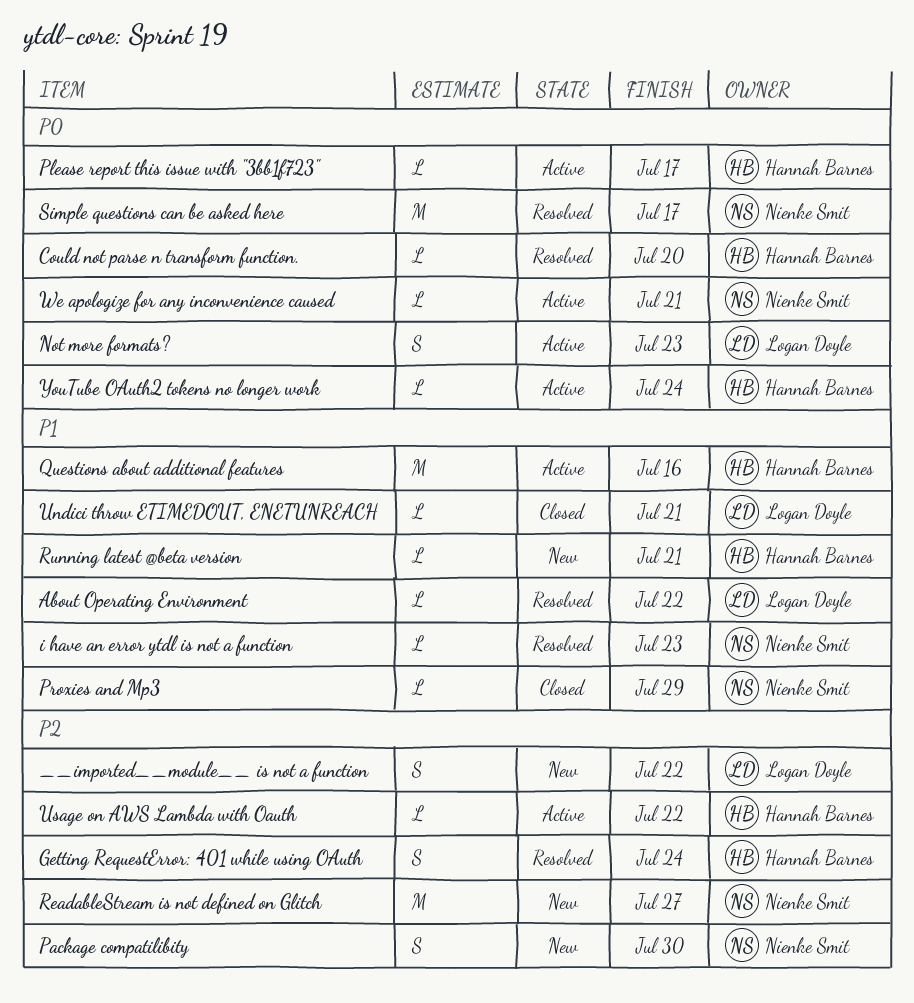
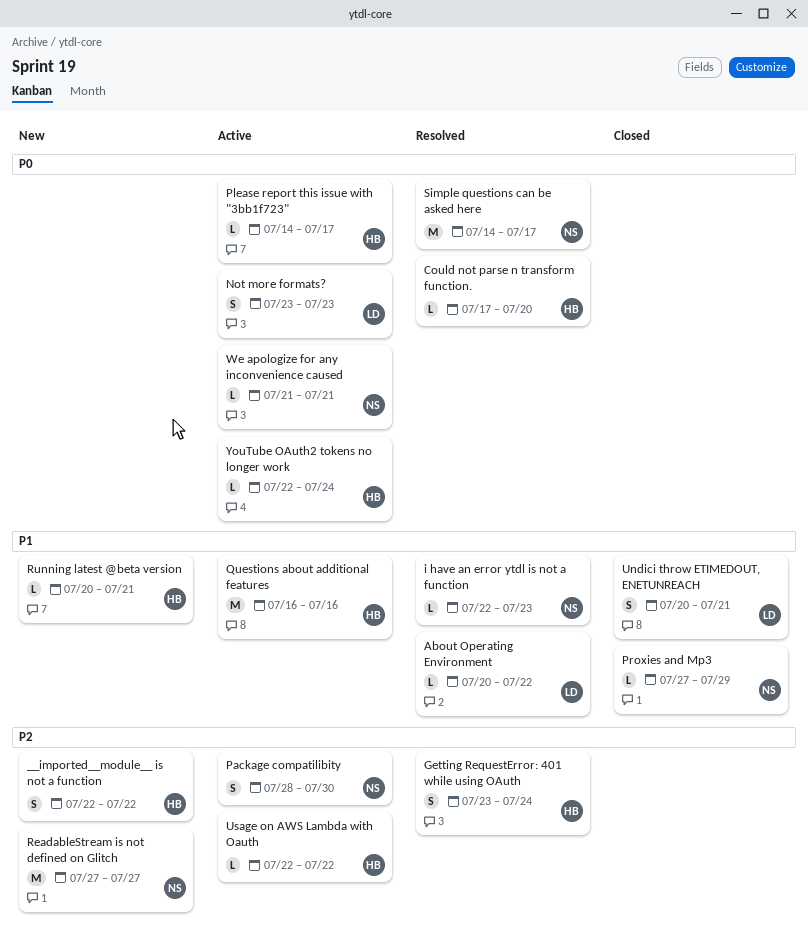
__imported__module__ is not a function, owner: Logan Doyle -> Hannah Barnes
Package compatilibity, status: New -> Active
Undici throw ETIMEDOUT, ENETUNREACH, estimate: L -> S

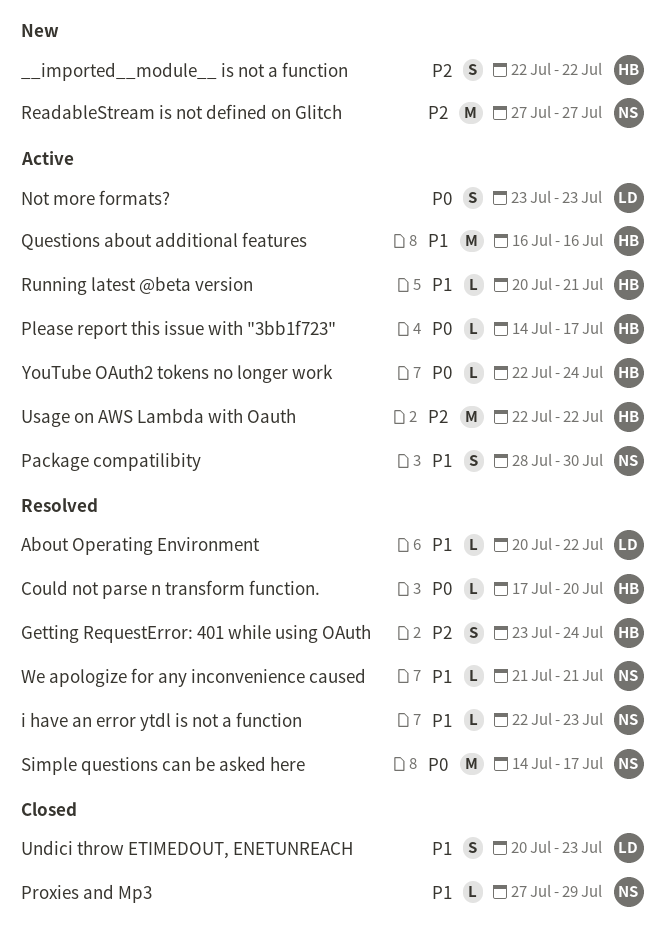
Package compatilibity, priority: P2 -> P1
Running latest @beta version, status: New -> Active
Undici throw ETIMEDOUT, ENETUNREACH, due: Jul 21 -> Jul 23
Usage on AWS Lambda with Oauth, estimate: L -> M
We apologize for any inconvenience caused, status: Active -> Resolved
We apologize for any inconvenience caused, priority: P0 -> P1

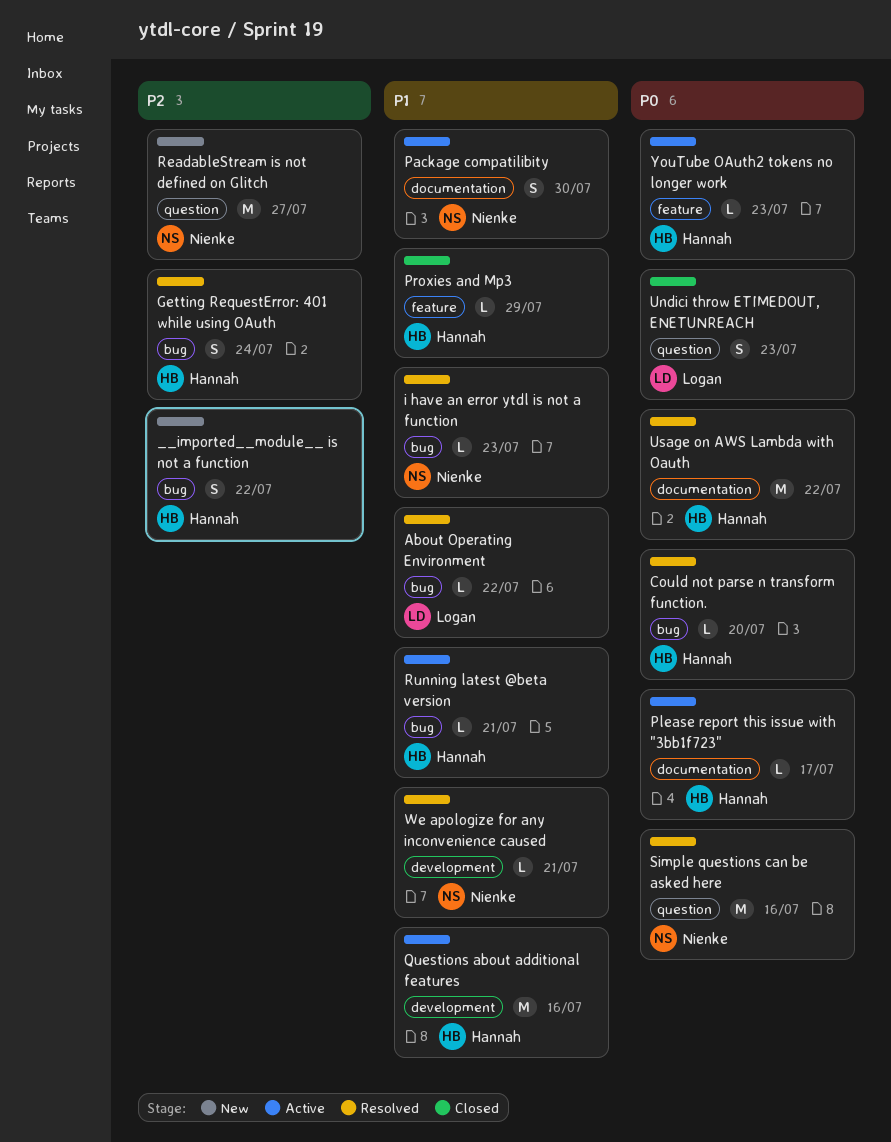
Not more formats?: present -> none
Proxies and Mp3, owner: Nienke -> Hannah
Simple questions can be asked here, due: Jul 17 -> Jul 16
Undici throw ETIMEDOUT, ENETUNREACH, priority: P1 -> P0
Usage on AWS Lambda with Oauth, status: Active -> Resolved
Usage on AWS Lambda with Oauth, priority: P2 -> P0
YouTube OAuth2 tokens no longer work, due: Jul 24 -> Jul 23

